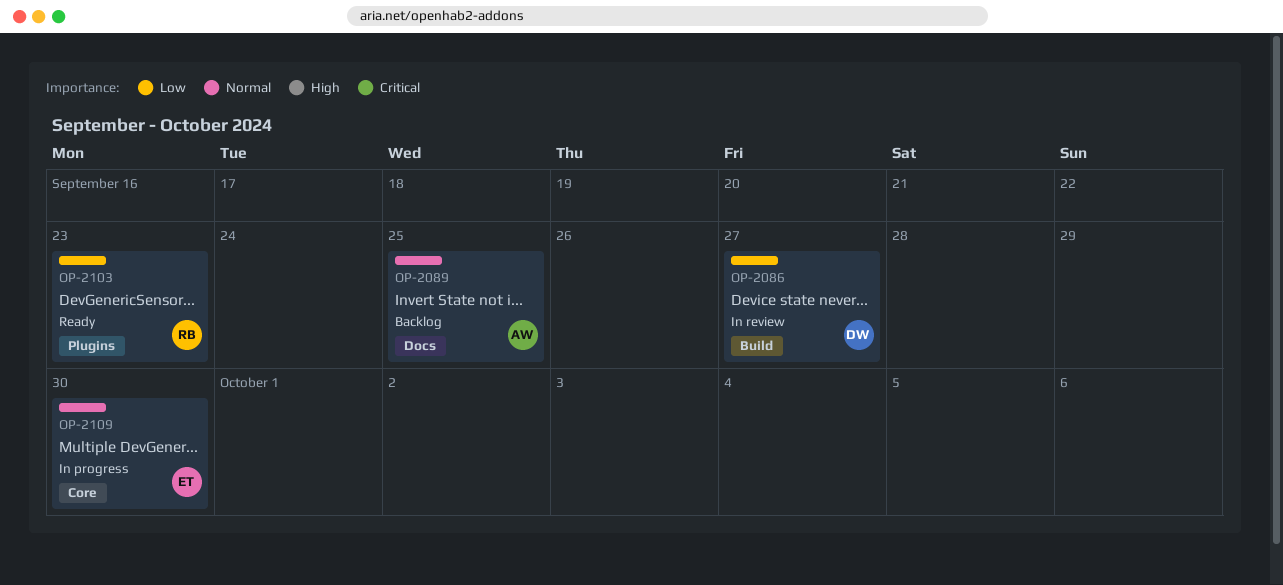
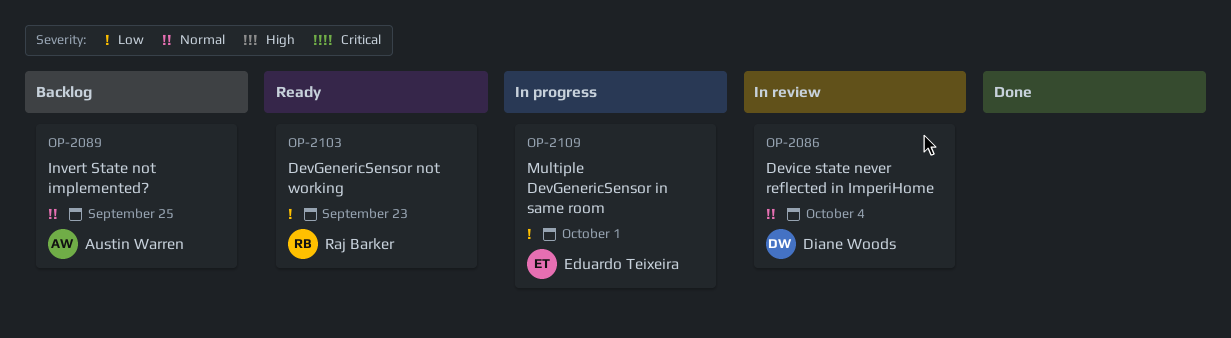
OP-2086, priority: Low -> Normal
OP-2086, due: Sep 27 -> Oct 4
OP-2109, priority: Normal -> Low
OP-2109, due: Sep 30 -> Oct 1

